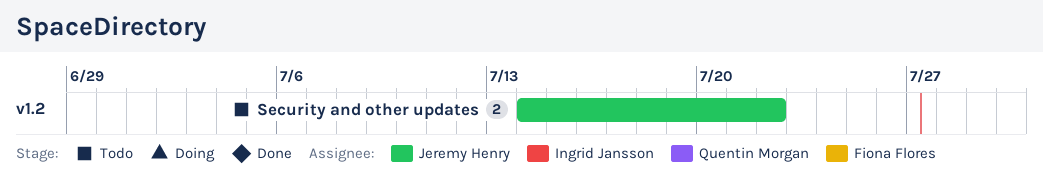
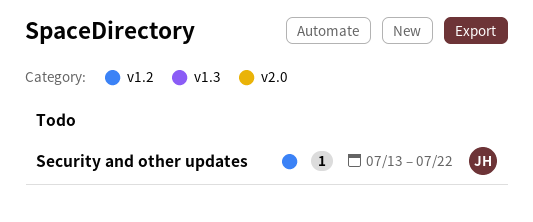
Security and other updates, estimate: 2 -> 1
Security and other updates, start: Jul 14 -> Jul 13

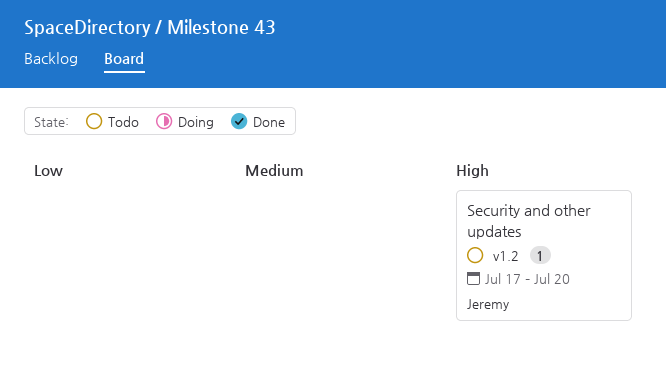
Security and other updates, start: Jul 13 -> Jul 17
Security and other updates, due: Jul 22 -> Jul 20

